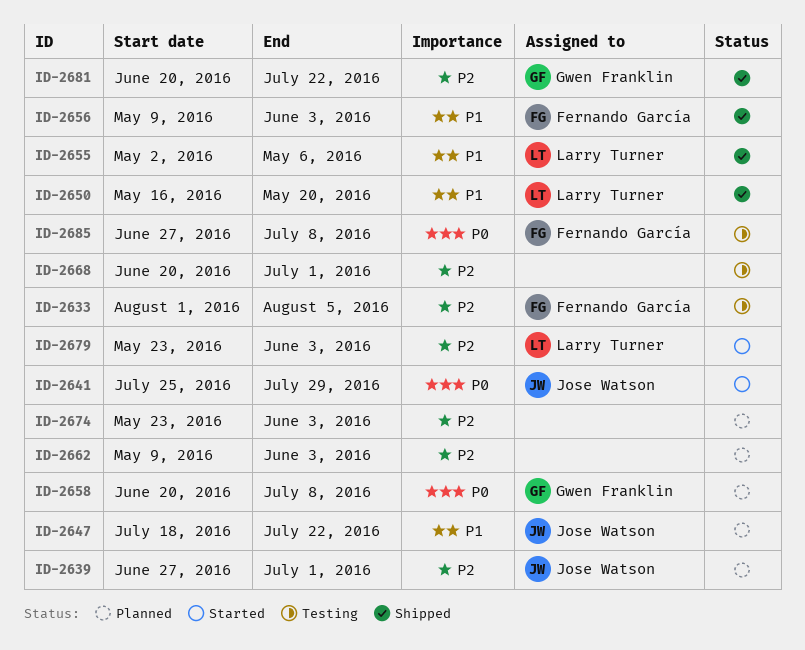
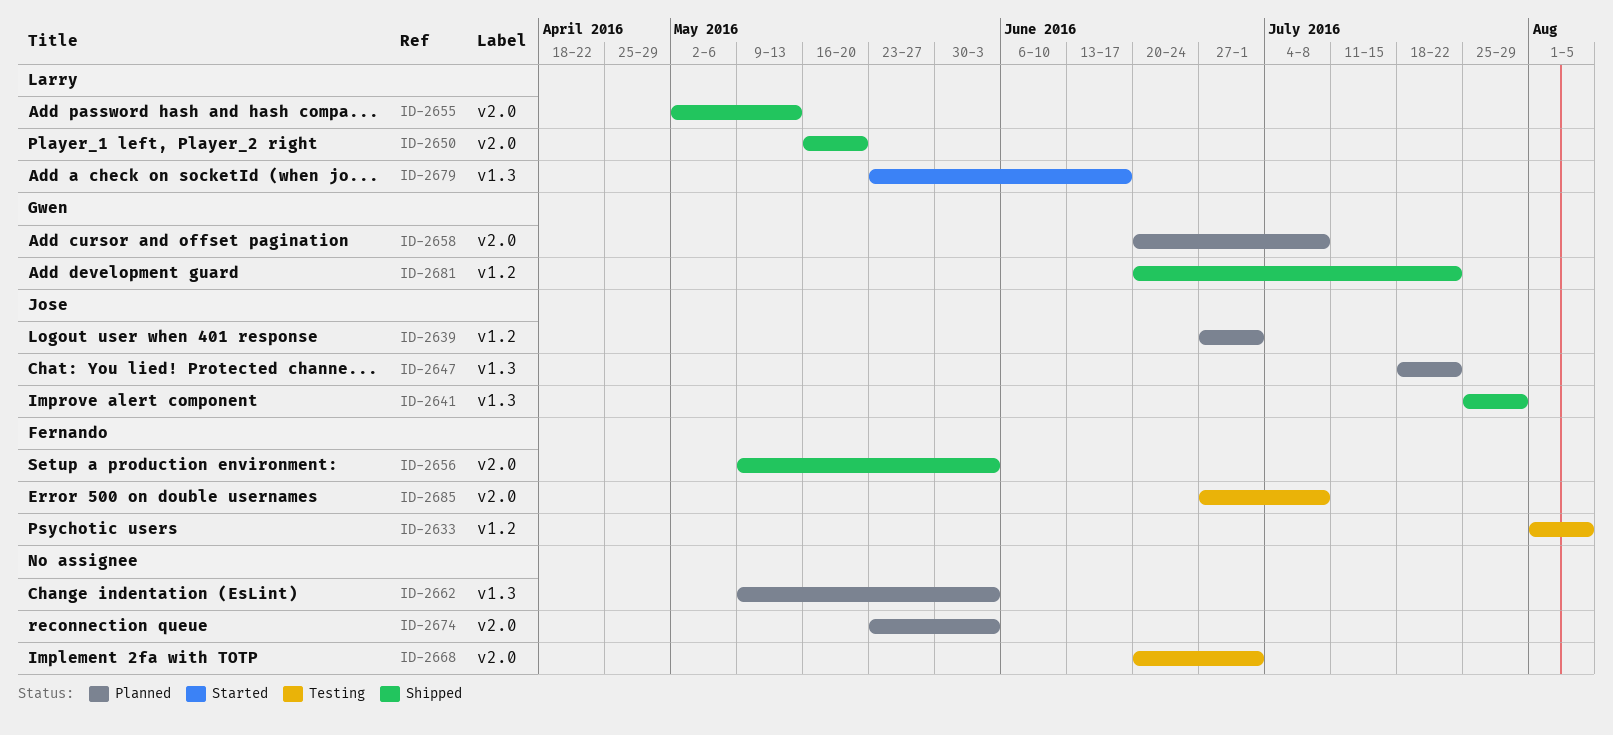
ID-2641, status: Started -> Shipped
ID-2655, due: May 6 -> May 13
ID-2679, due: Jun 3 -> Jun 17

